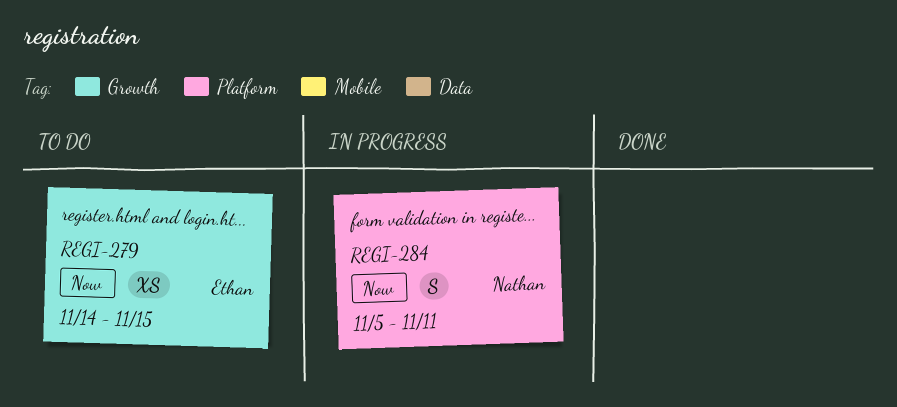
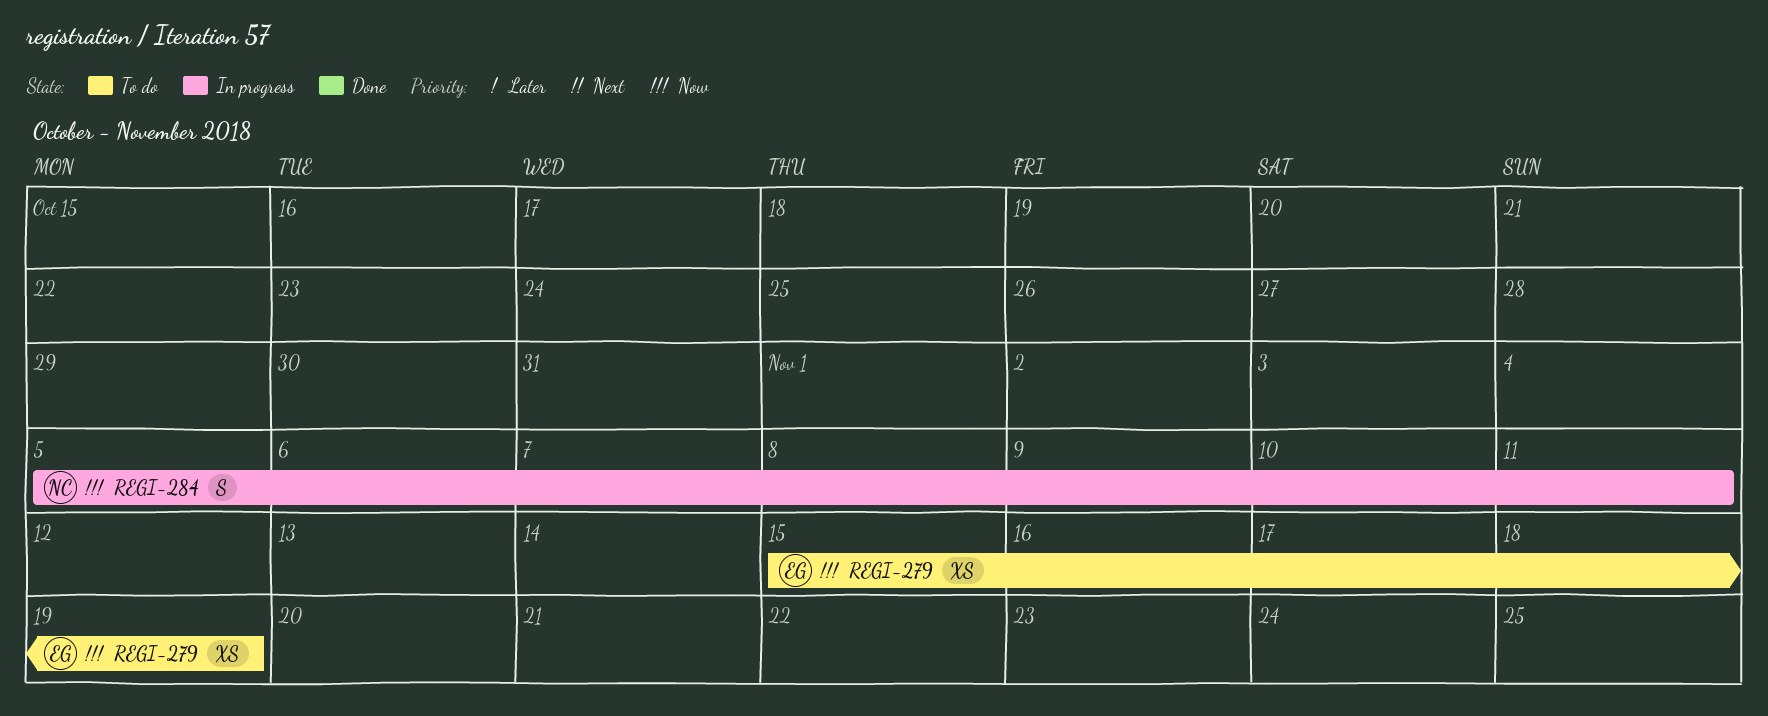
REGI-279, start: Nov 14 -> Nov 15
REGI-279, due: Nov 15 -> Nov 19

